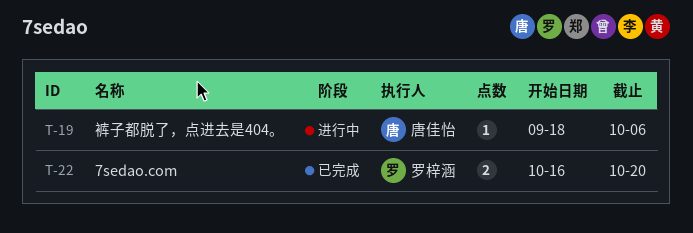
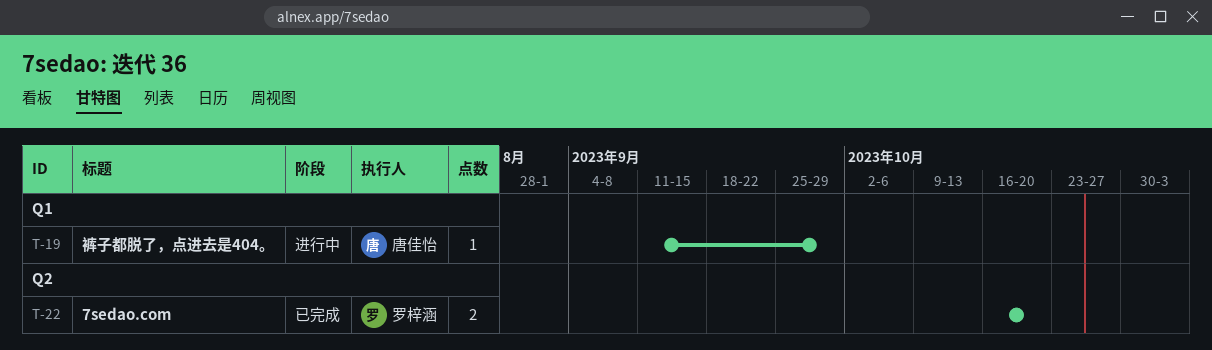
T-19, start: Sep 18 -> Sep 11
T-19, due: Oct 6 -> Sep 29

